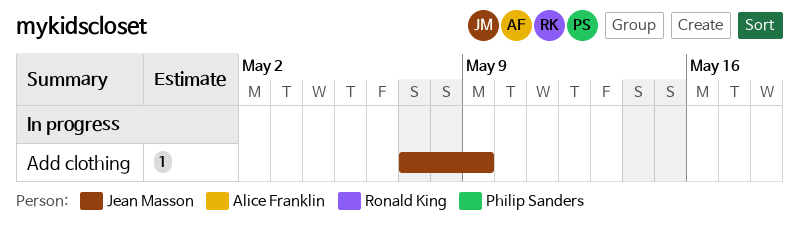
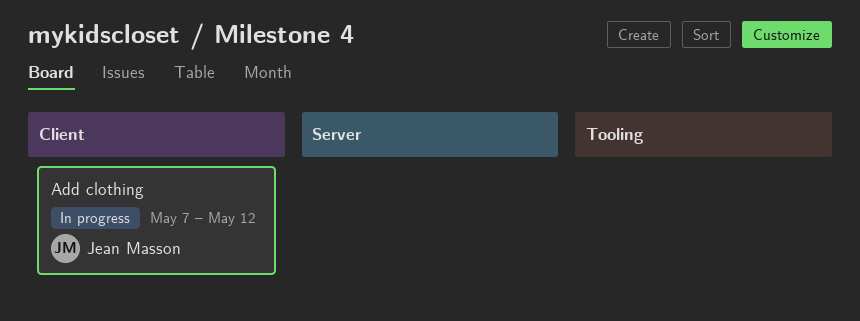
Add clothing, due: May 9 -> May 12

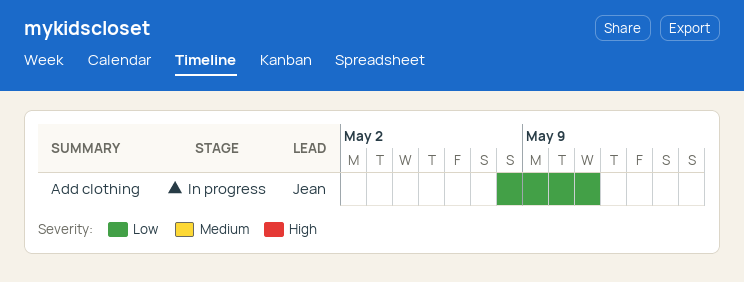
Add clothing, start: May 7 -> May 8
Add clothing, due: May 12 -> May 11

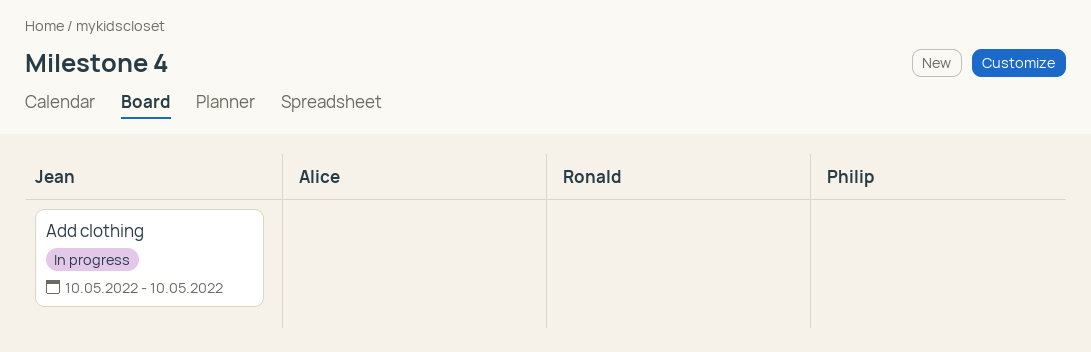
Add clothing, start: May 8 -> May 10
Add clothing, due: May 11 -> May 10

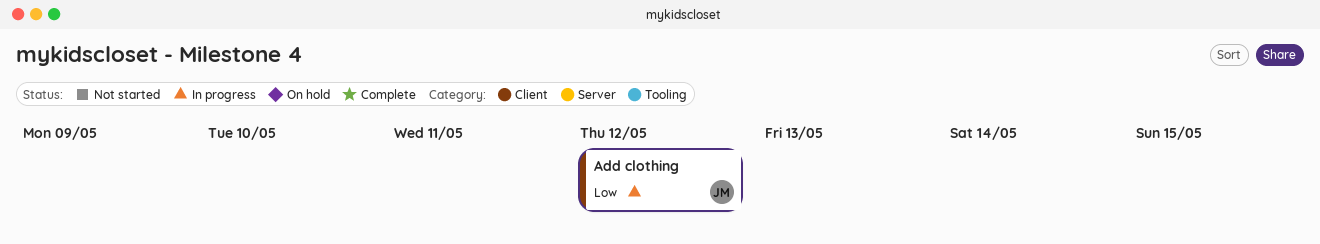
Add clothing, due: May 10 -> May 12

